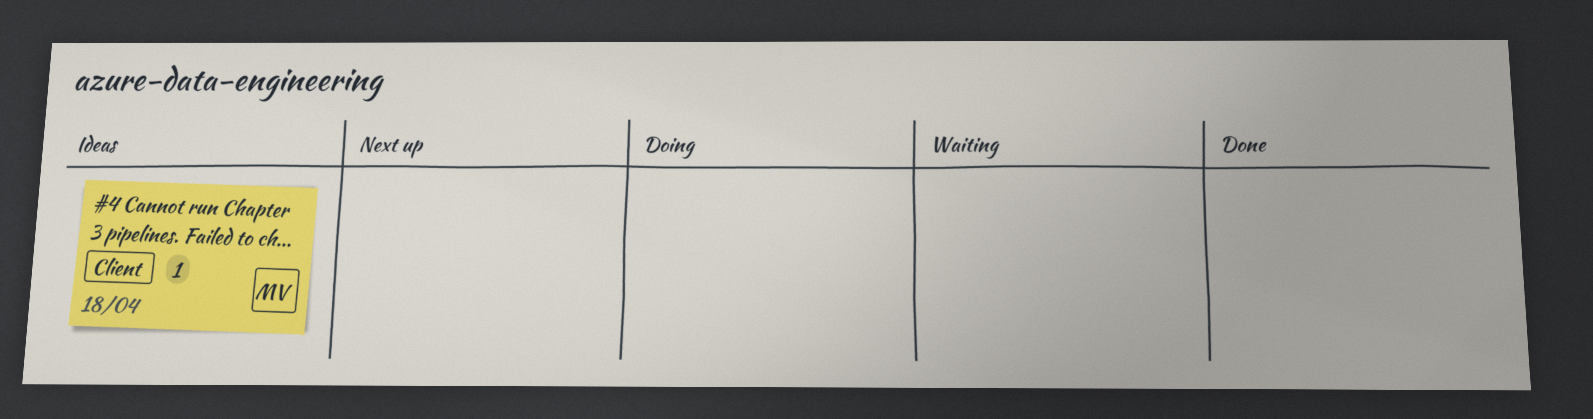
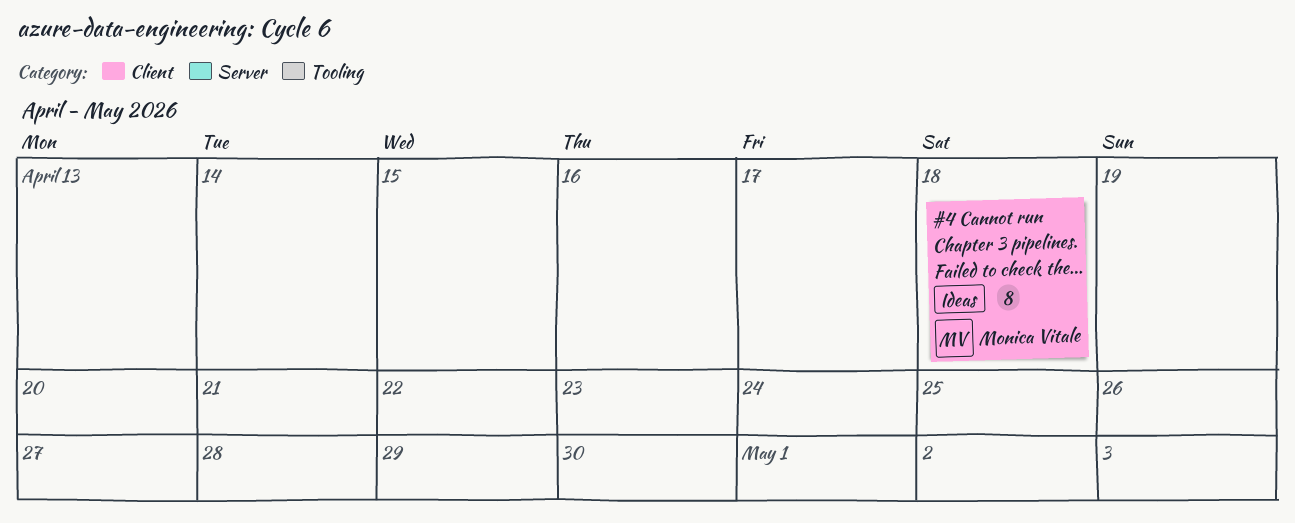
#4, estimate: 1 -> 8

